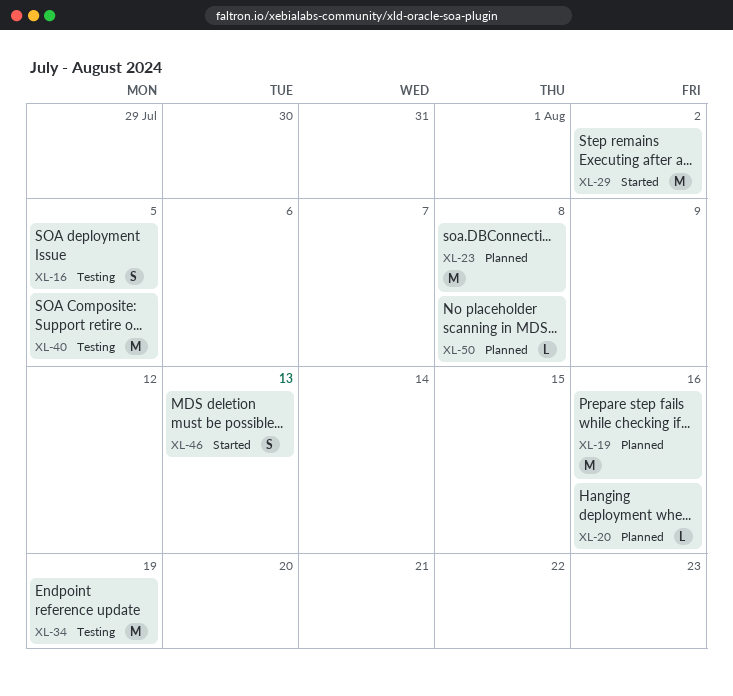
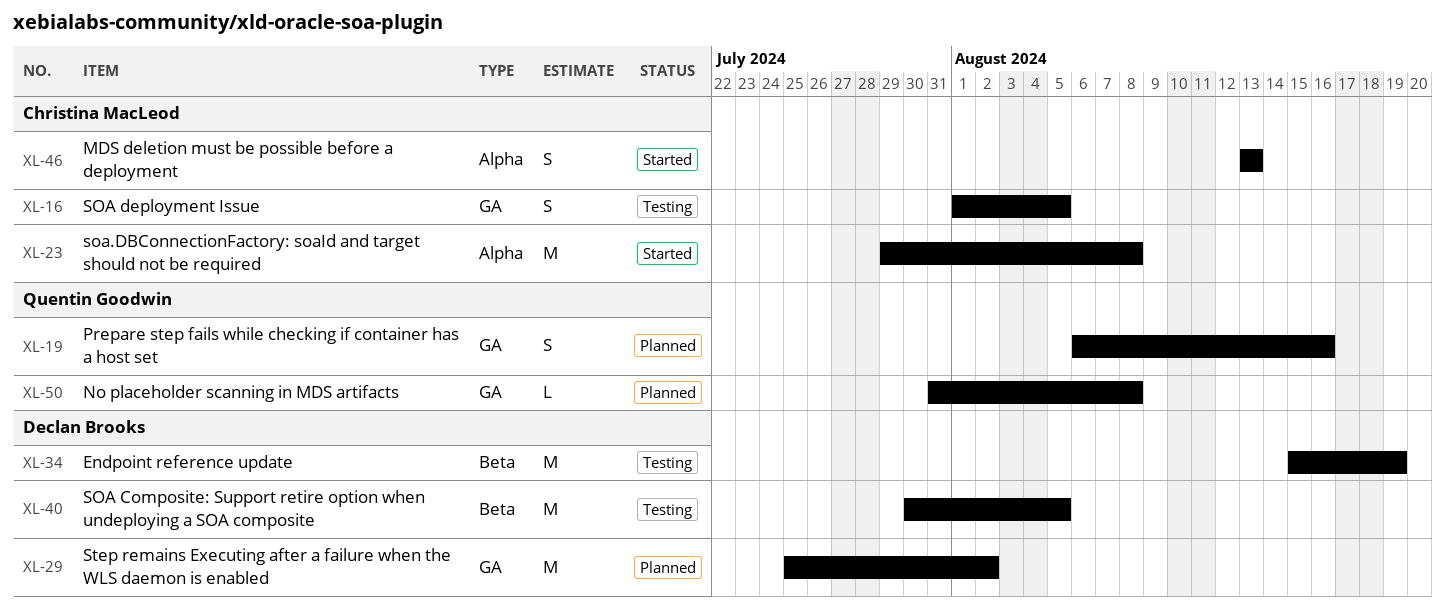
XL-19, estimate: M -> S
XL-20: present -> none
XL-23, status: Planned -> Started
XL-29, status: Started -> Planned

